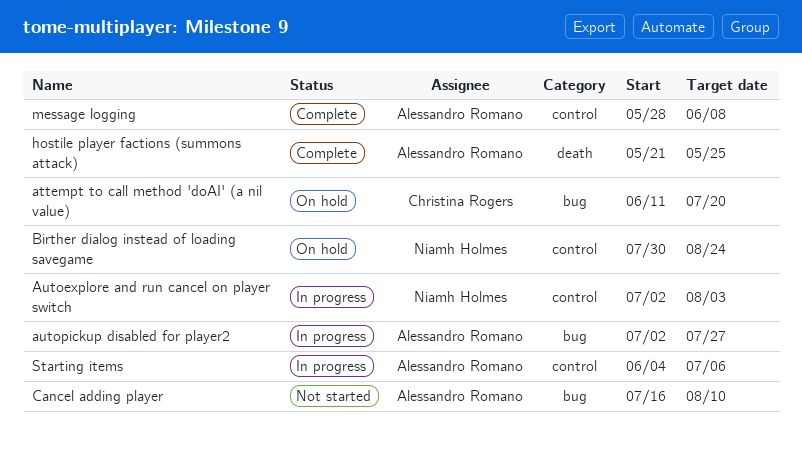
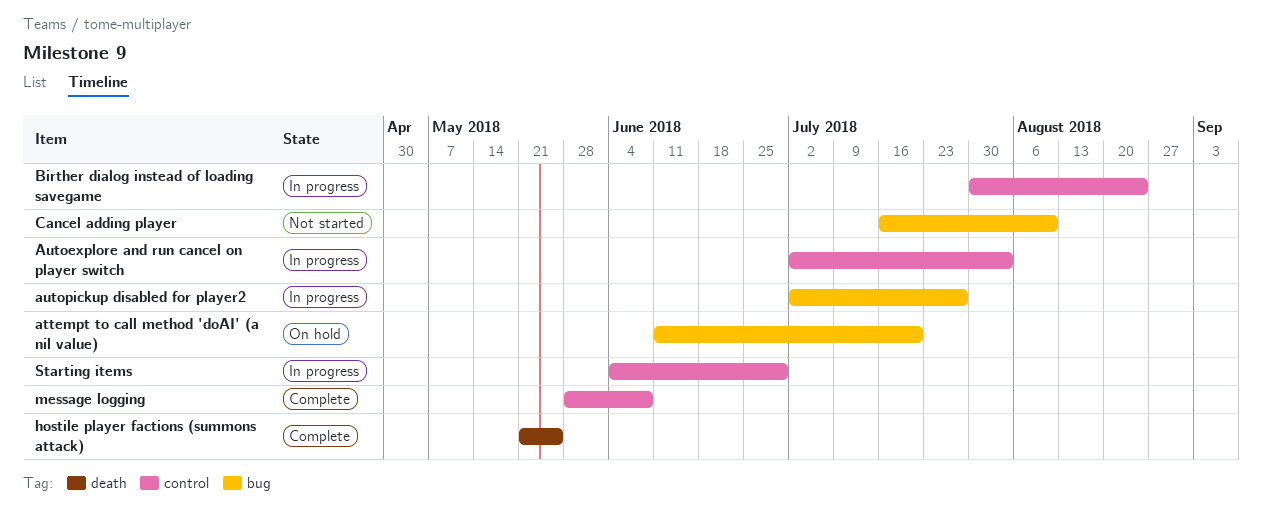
Birther dialog instead of loading savegame, status: On hold -> In progress
Starting items, due: Jul 6 -> Jun 29

